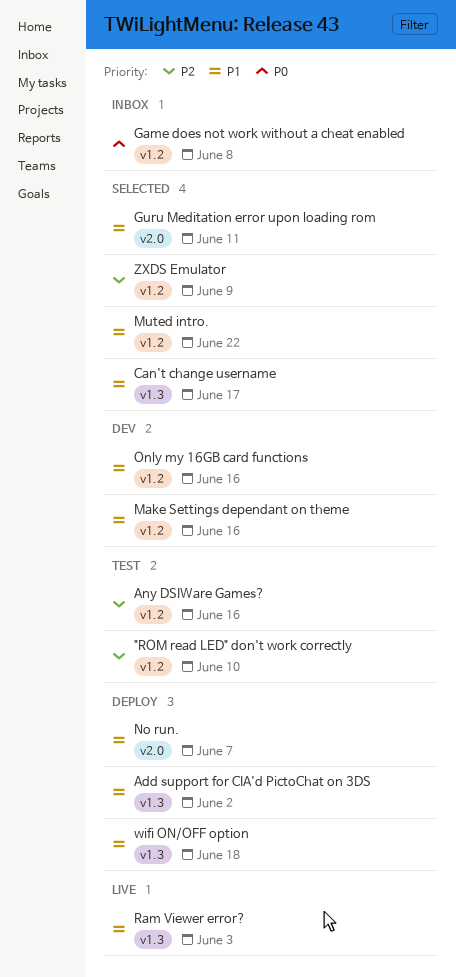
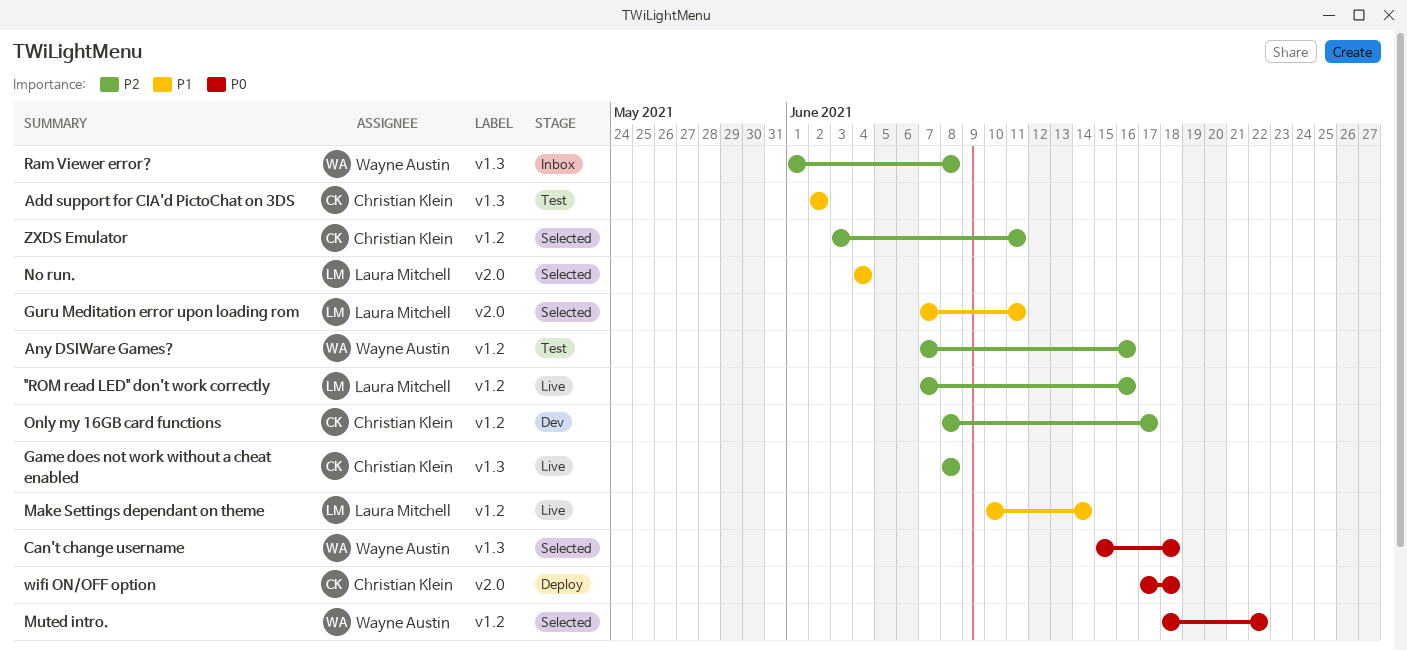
"ROM read LED" don't work correctly, status: Test -> Live
"ROM read LED" don't work correctly, due: Jun 10 -> Jun 16
Add support for CIA'd PictoChat on 3DS, status: Deploy -> Test
Can't change username, priority: P1 -> P0
Can't change username, due: Jun 17 -> Jun 18
Game does not work without a cheat enabled, status: Inbox -> Live
Game does not work without a cheat enabled, priority: P0 -> P2
Game does not work without a cheat enabled, label: v1.2 -> v1.3
Make Settings dependant on theme, status: Dev -> Live
Make Settings dependant on theme, due: Jun 16 -> Jun 14
Muted intro., priority: P1 -> P0
No run., status: Deploy -> Selected
No run., due: Jun 7 -> Jun 4
Only my 16GB card functions, priority: P1 -> P2
Only my 16GB card functions, due: Jun 16 -> Jun 17
Ram Viewer error?, status: Live -> Inbox
Ram Viewer error?, priority: P1 -> P2
Ram Viewer error?, due: Jun 3 -> Jun 8
wifi ON/OFF option, priority: P1 -> P0
wifi ON/OFF option, label: v1.3 -> v2.0
ZXDS Emulator, due: Jun 9 -> Jun 11

